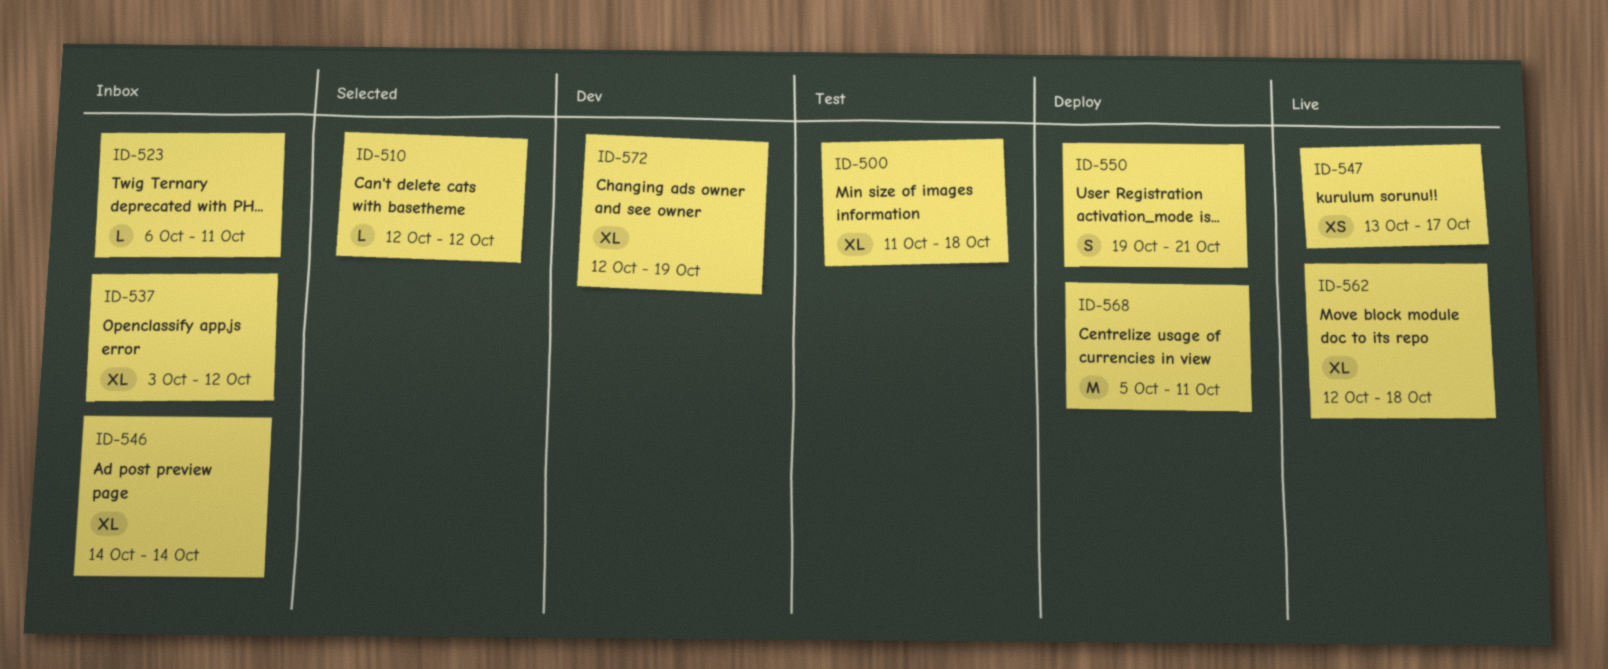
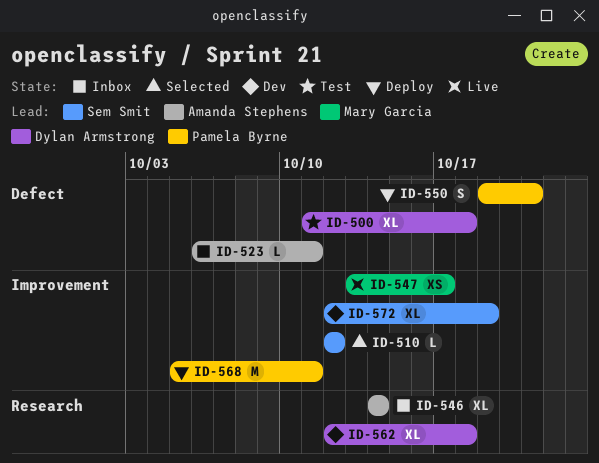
ID-537: present -> none
ID-562, status: Live -> Dev

